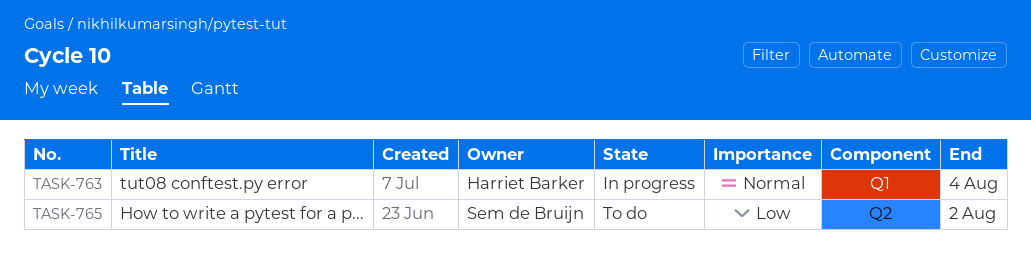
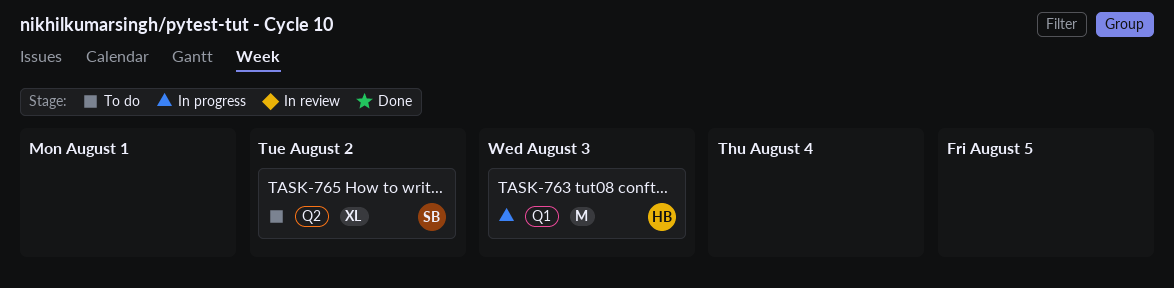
TASK-763, due: Aug 4 -> Aug 3

